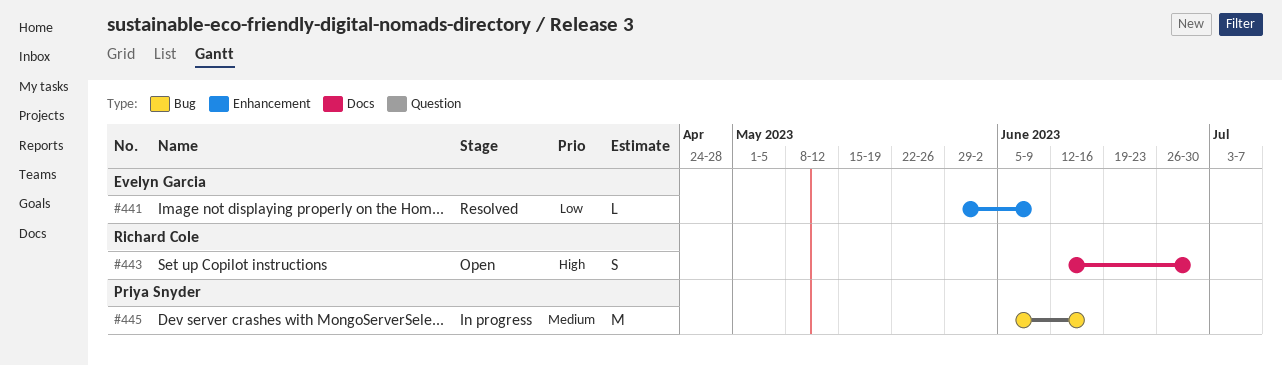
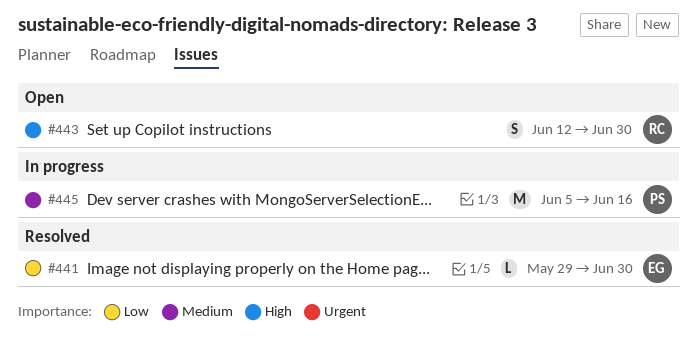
#441, due: Jun 9 -> Jun 30

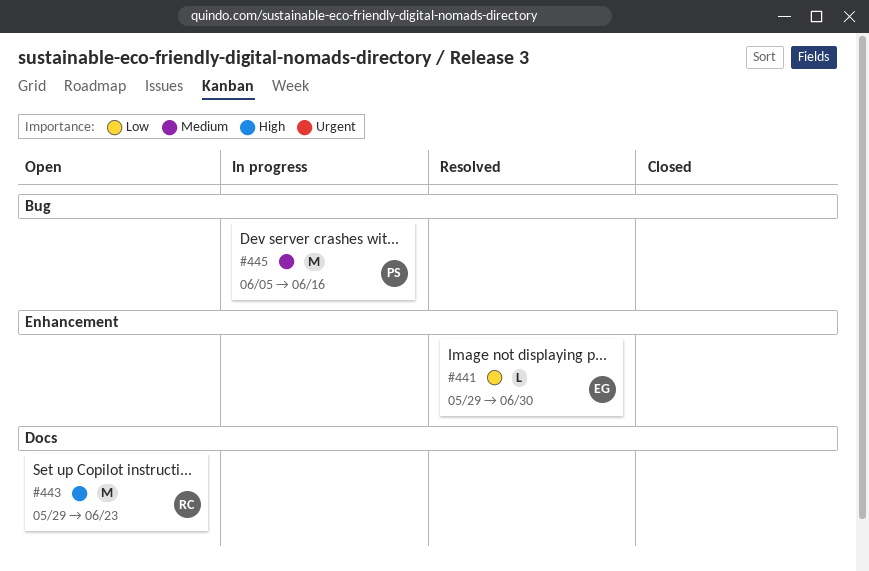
#443, estimate: S -> M
#443, start: Jun 12 -> May 29
#443, due: Jun 30 -> Jun 23

